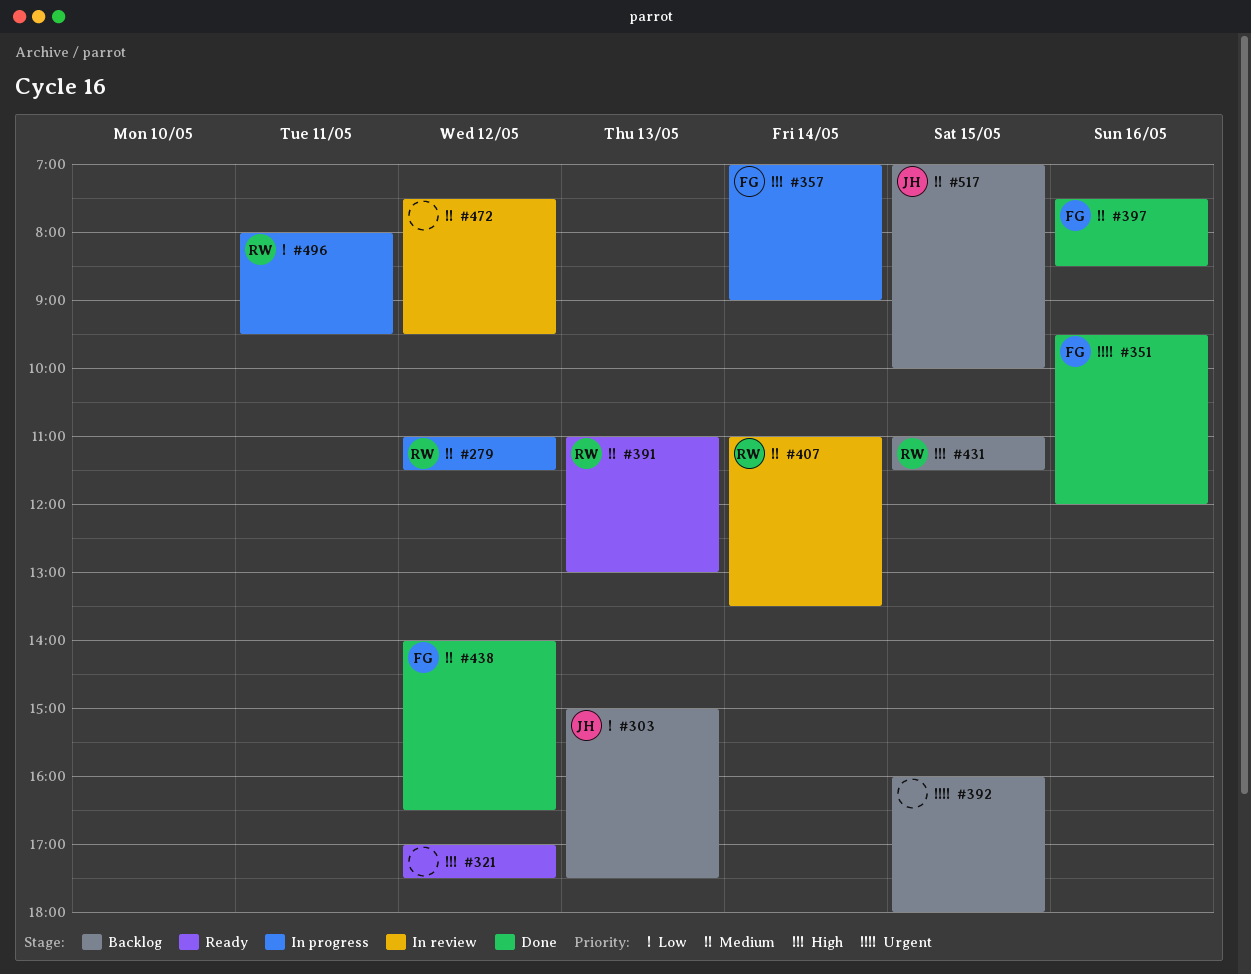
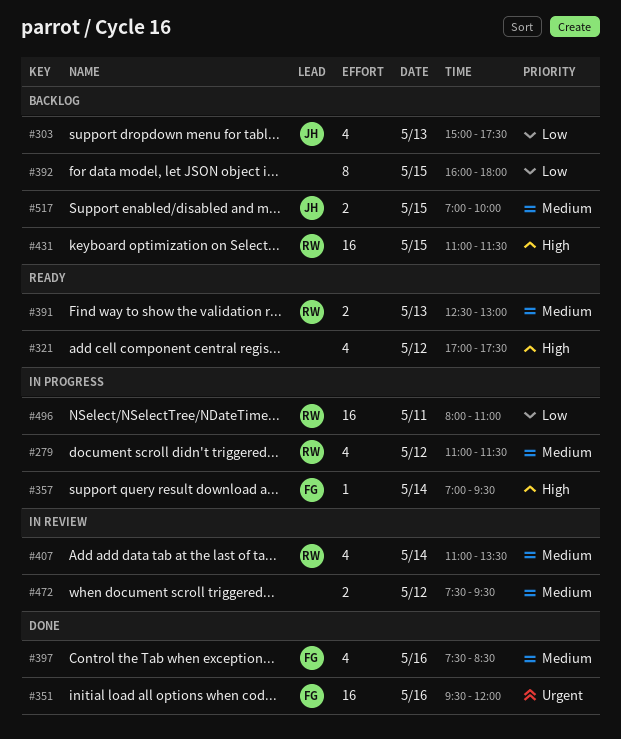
#357, ends: 09:00 -> 09:30
#391, begins: 11:00 -> 12:30
#392, priority: Urgent -> Low
#438: present -> none
#496, ends: 09:30 -> 11:00

